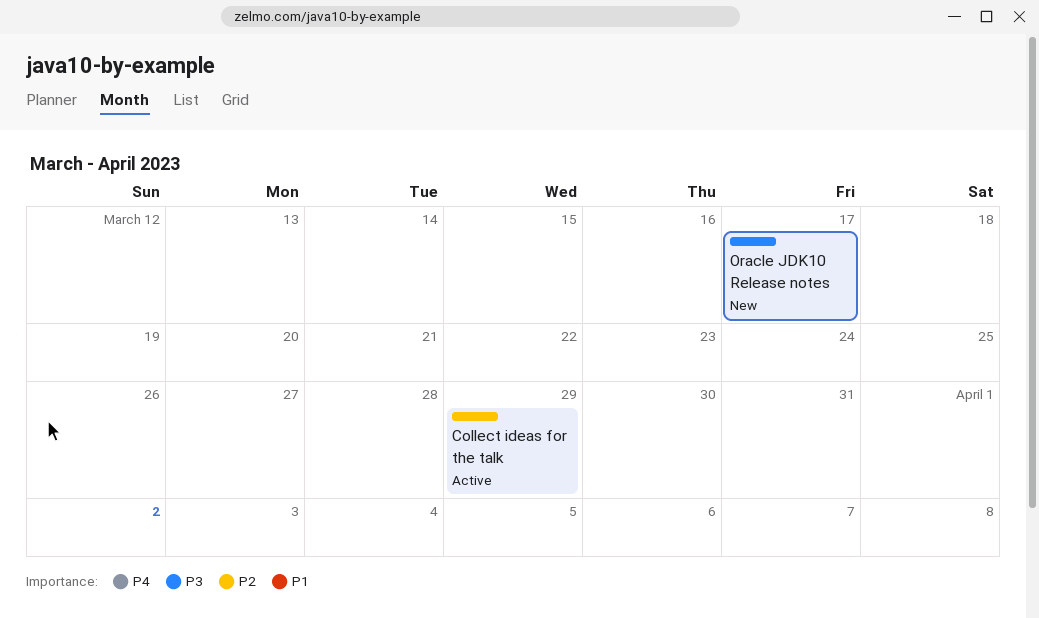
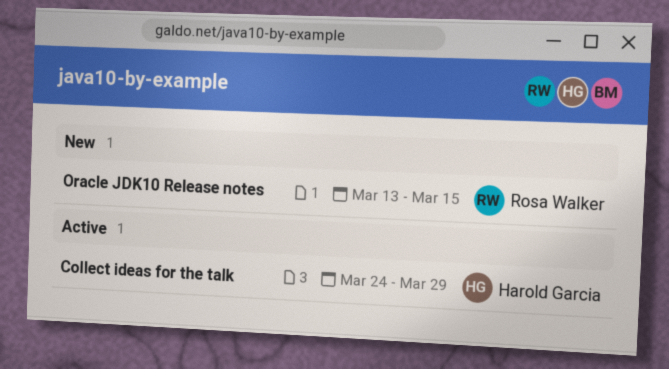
Oracle JDK10 Release notes, due: Mar 17 -> Mar 15

